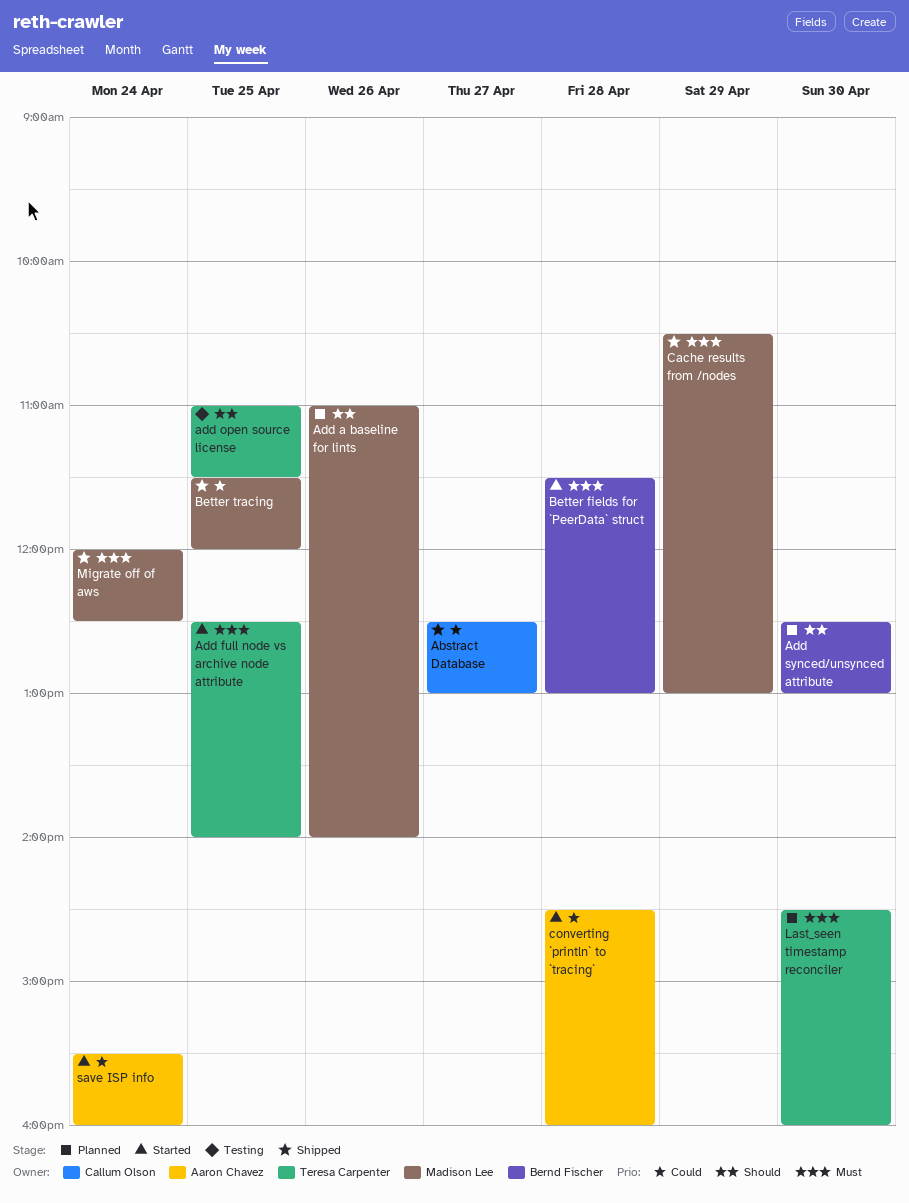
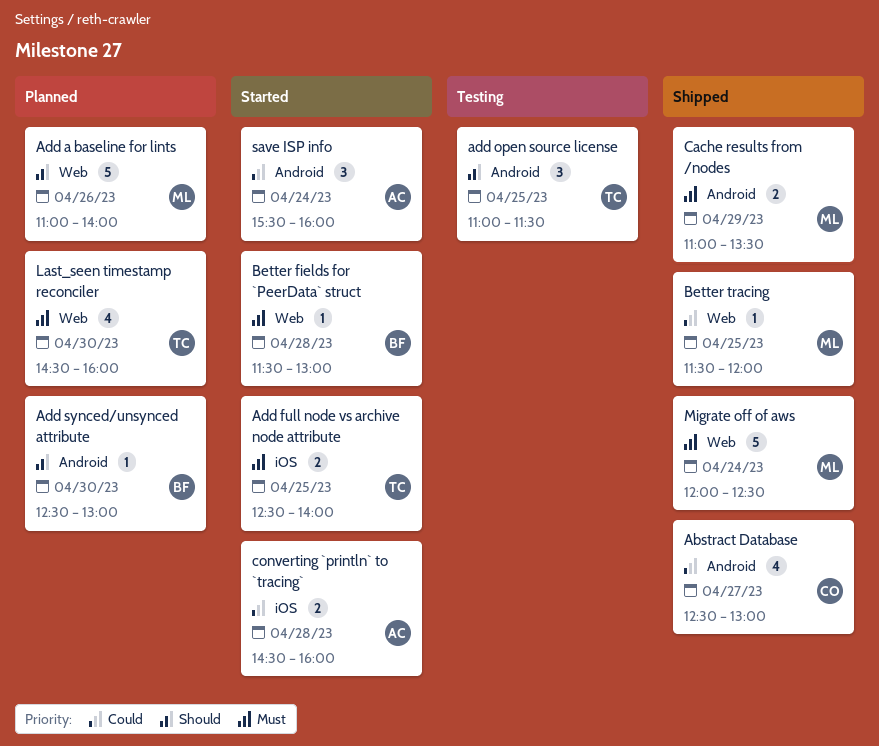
Cache results from /nodes, begins: 10:30 -> 11:00
Cache results from /nodes, ends: 13:00 -> 13:30

